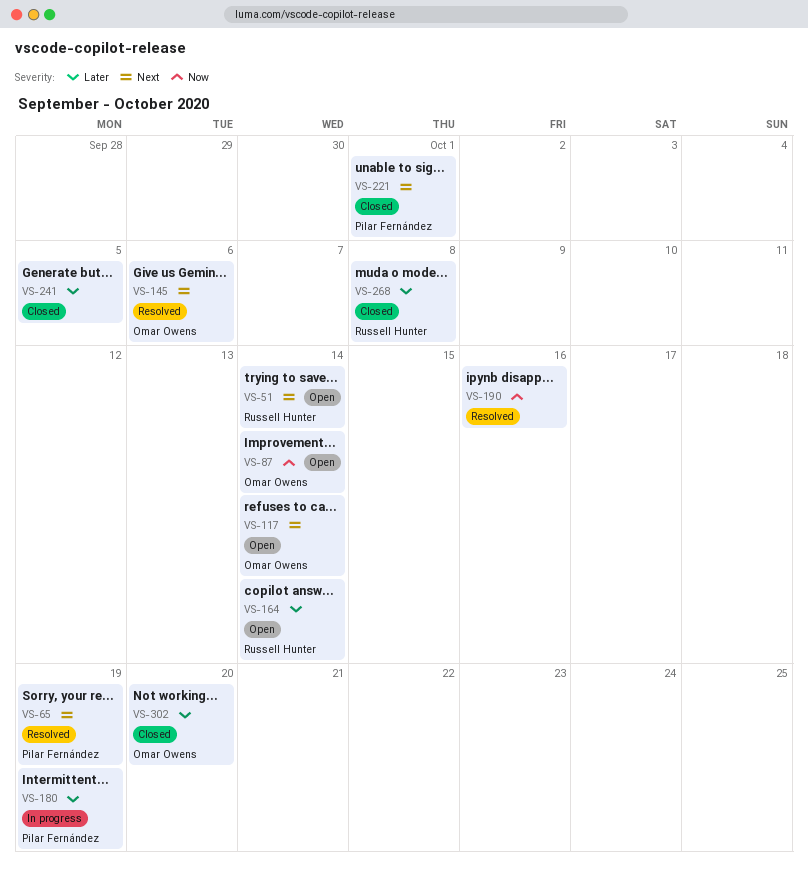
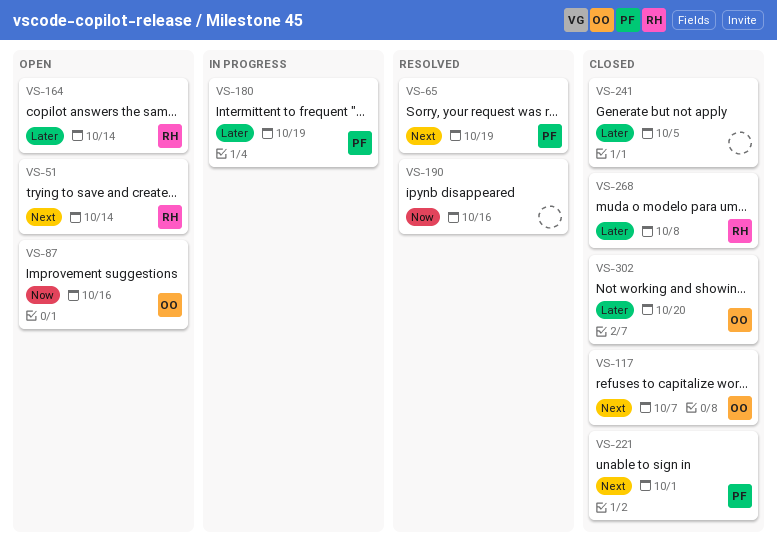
VS-87, due: Oct 14 -> Oct 16
VS-117, status: Open -> Closed
VS-117, due: Oct 14 -> Oct 7
VS-145: present -> none

